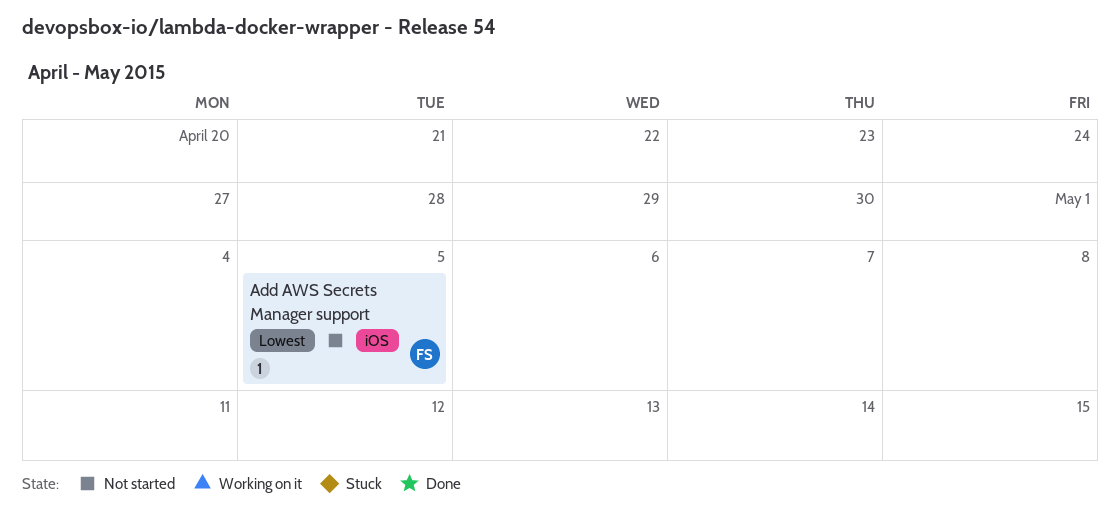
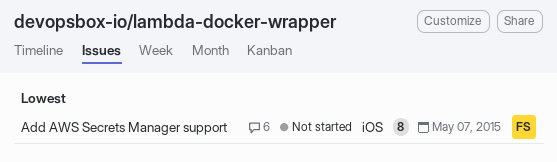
Add AWS Secrets Manager support, estimate: 1 -> 8
Add AWS Secrets Manager support, due: May 5 -> May 7

